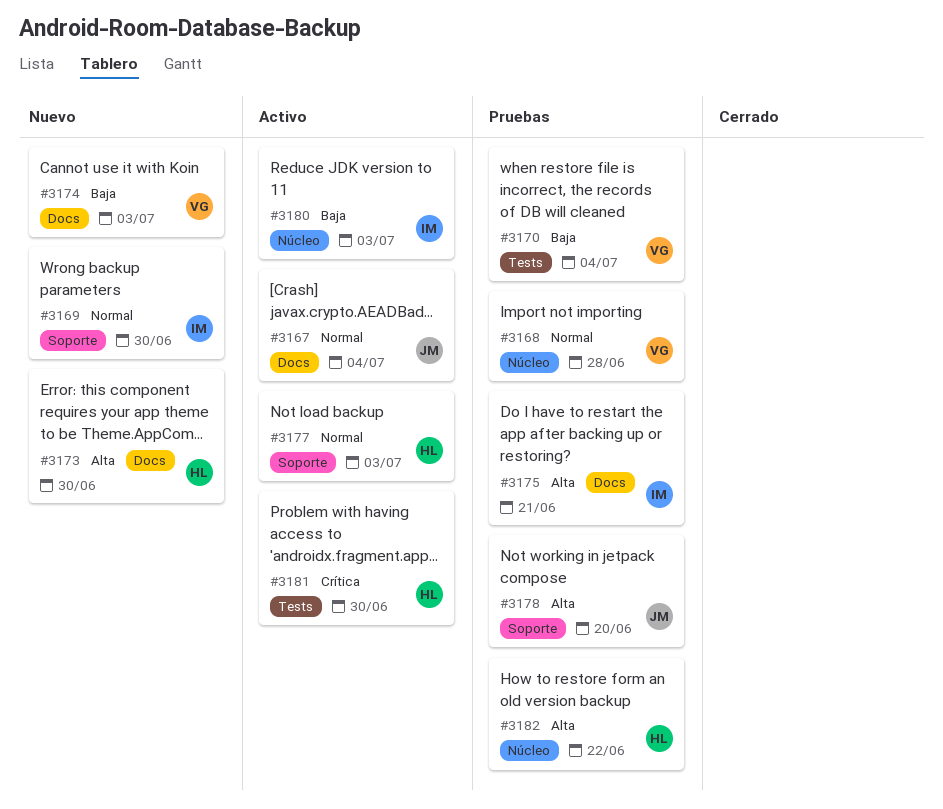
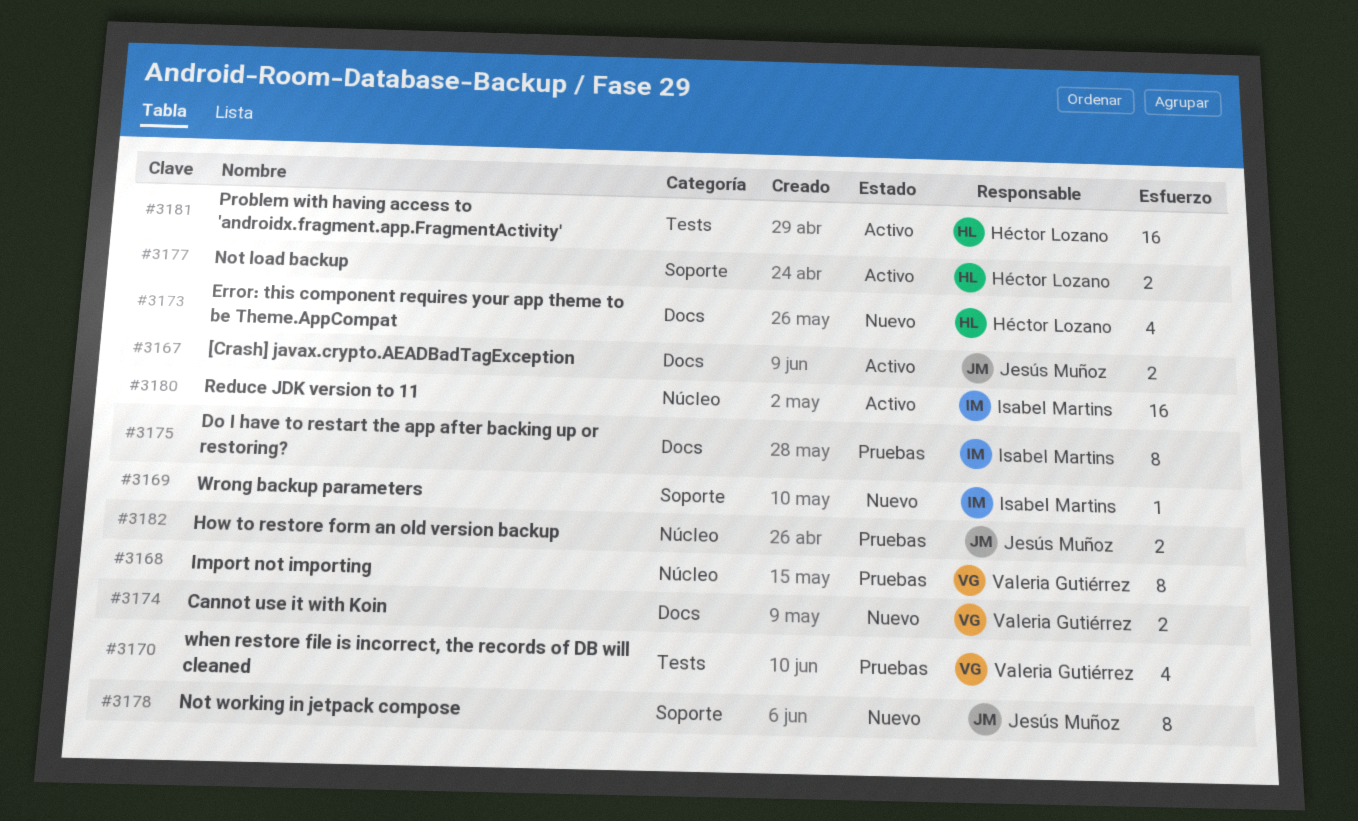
#3178, status: Pruebas -> Nuevo
#3182, owner: Héctor Lozano -> Jesús Muñoz

